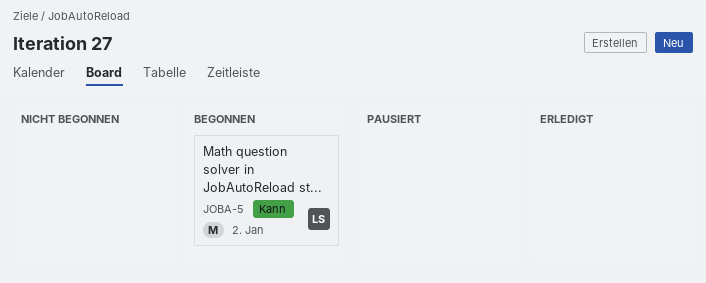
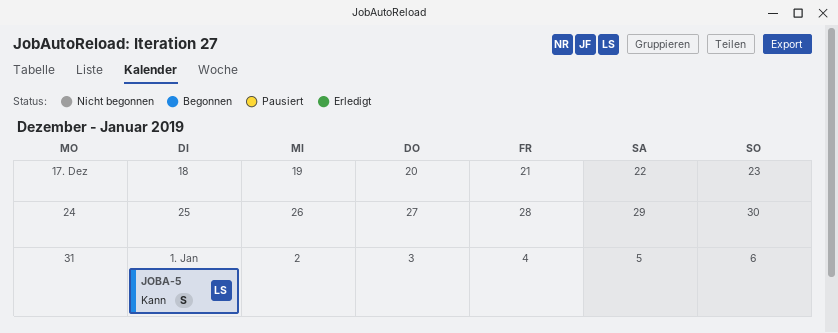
JOBA-5, estimate: M -> S
JOBA-5, due: Jan 2 -> Jan 1

